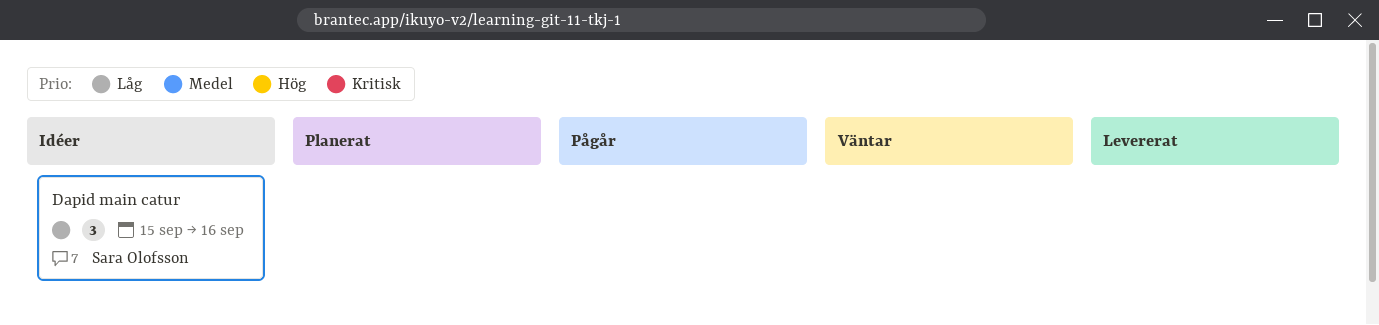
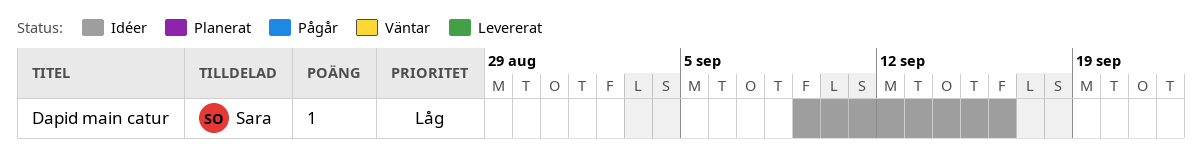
Dapid main catur, estimate: 3 -> 1
Dapid main catur, start: Sep 15 -> Sep 9

